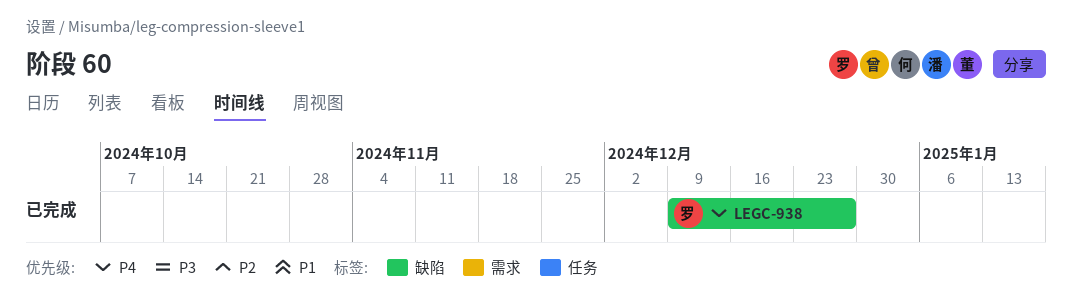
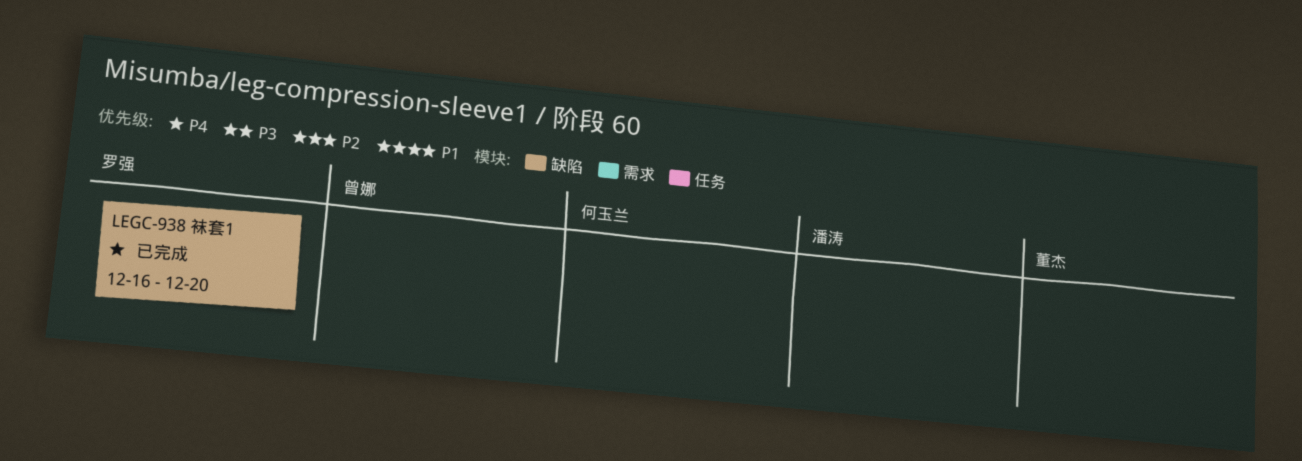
LEGC-938, start: Dec 9 -> Dec 16
LEGC-938, due: Dec 27 -> Dec 20

